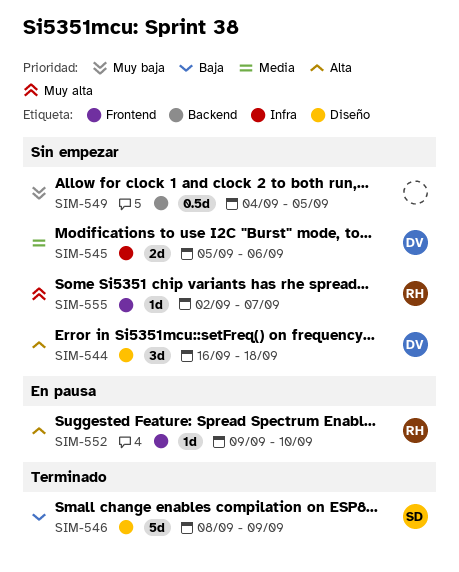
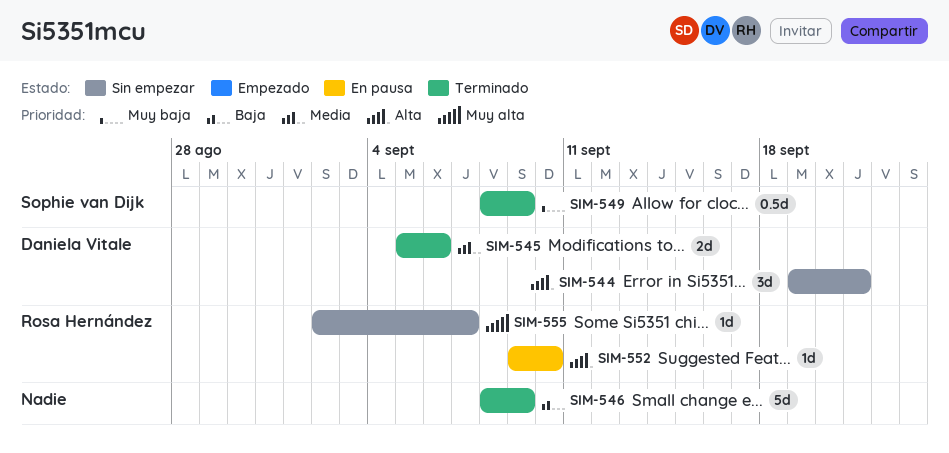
SIM-544, start: Sep 16 -> Sep 19
SIM-544, due: Sep 18 -> Sep 21
SIM-545, status: Sin empezar -> Terminado
SIM-546, owner: Sophie van Dijk -> none
SIM-549, status: Sin empezar -> Terminado
SIM-549, owner: none -> Sophie van Dijk
SIM-549, start: Sep 4 -> Sep 8
SIM-549, due: Sep 5 -> Sep 9

